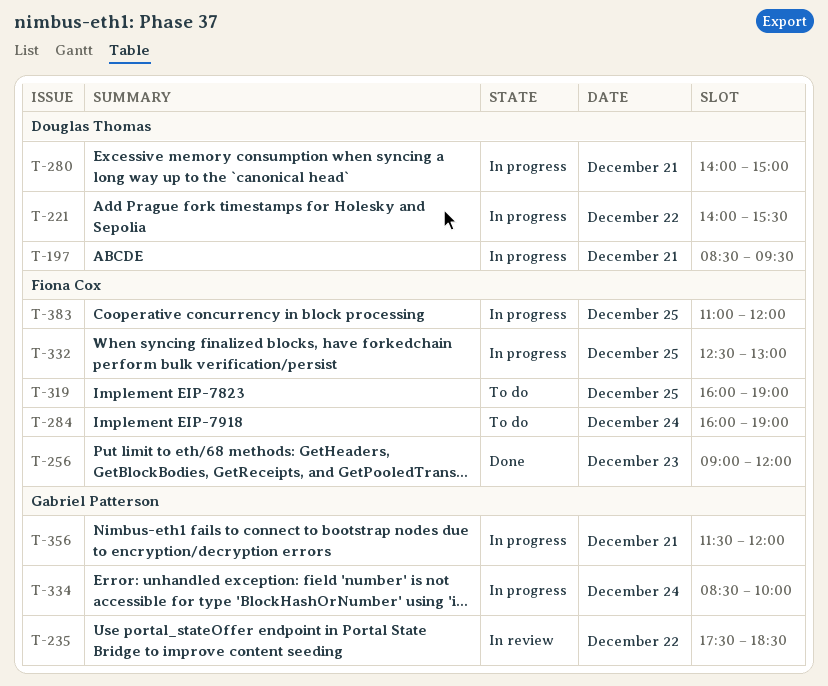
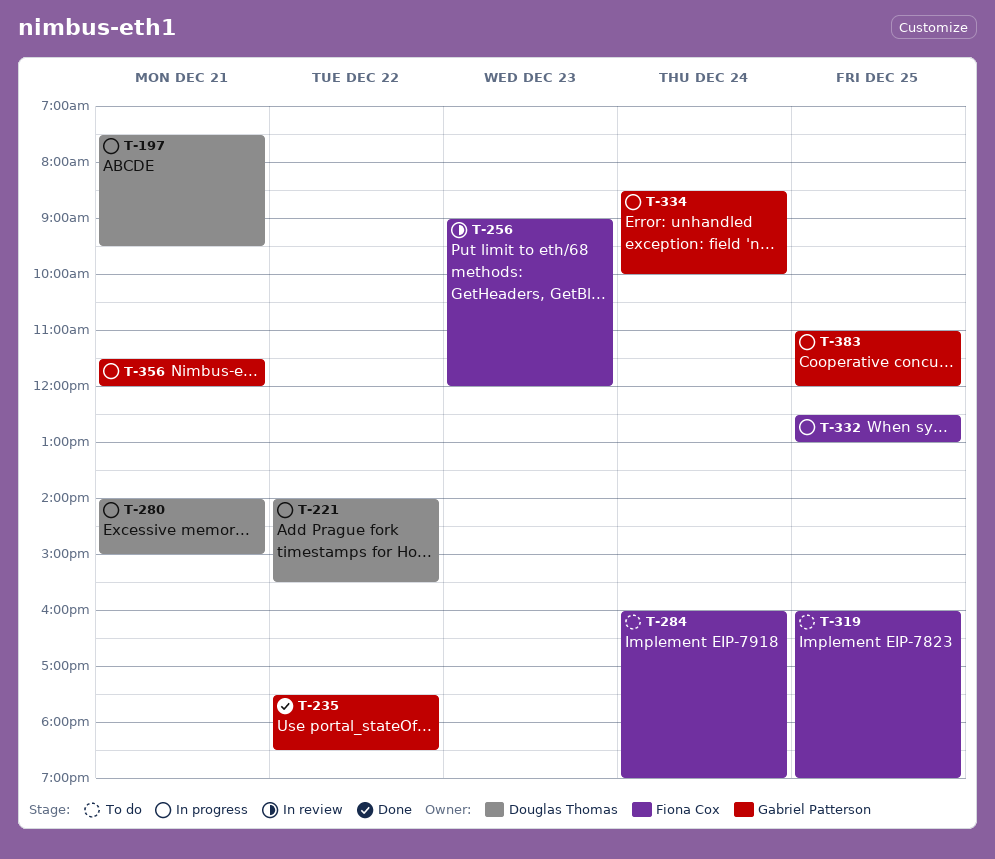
T-197, begins: 08:30 -> 07:30
T-235, status: In review -> Done
T-256, status: Done -> In review
T-383, owner: Fiona Cox -> Gabriel Patterson

